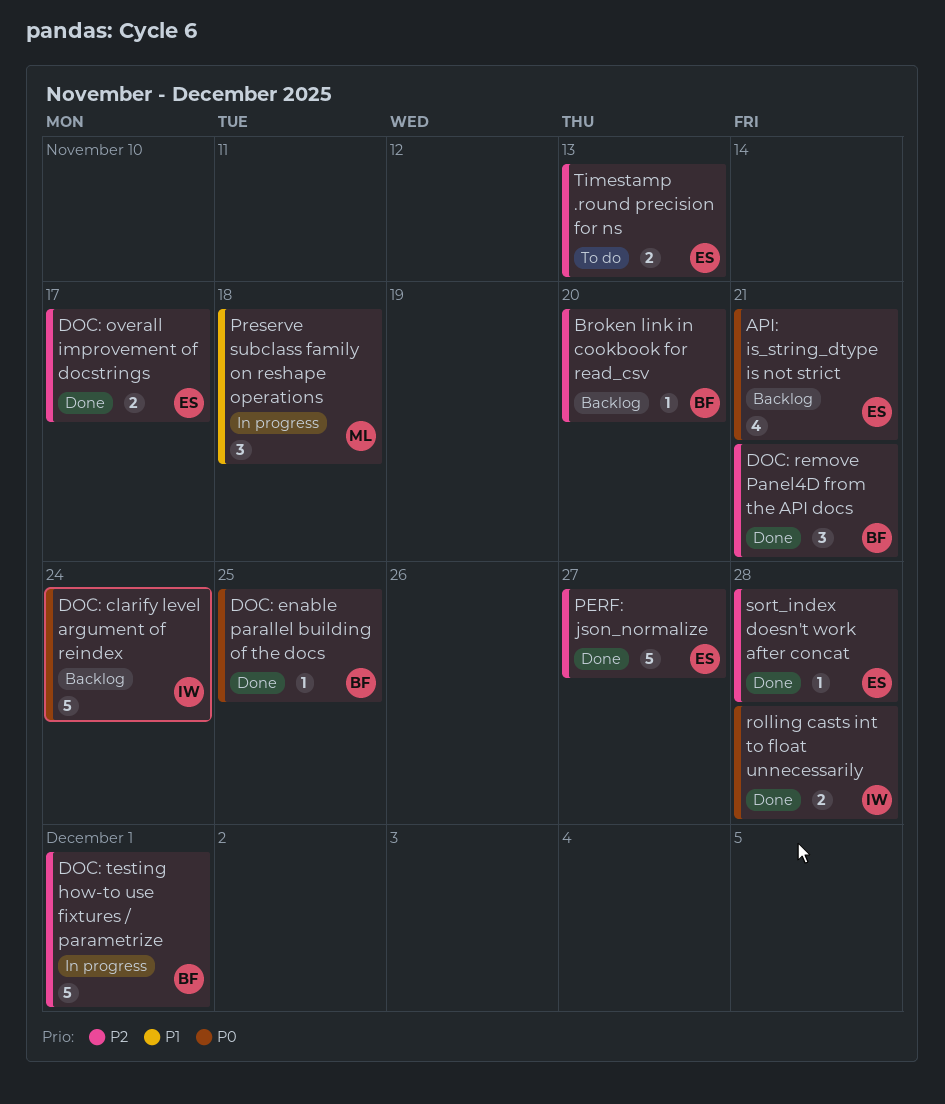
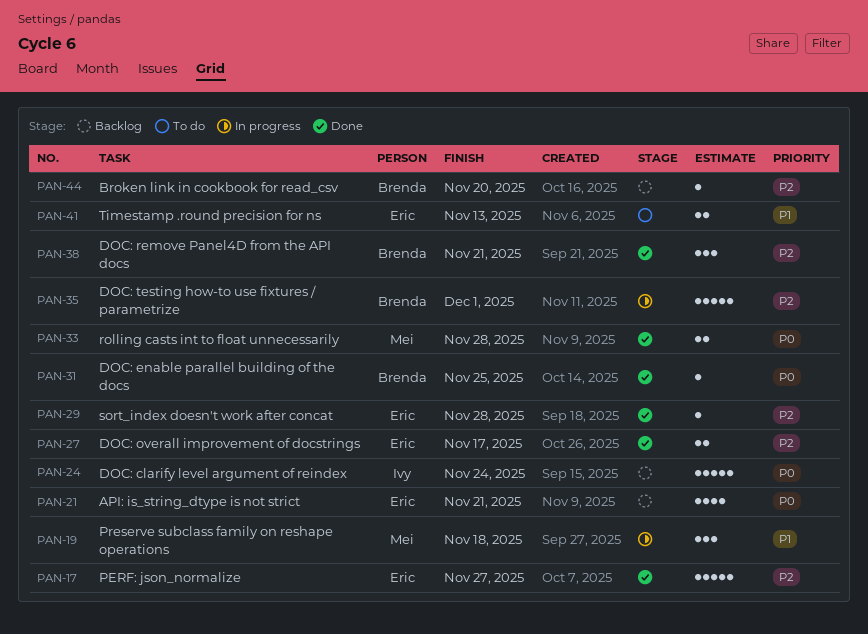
rolling casts int to float unnecessarily, owner: Ivy -> Mei
Timestamp .round precision for ns, priority: P2 -> P1

